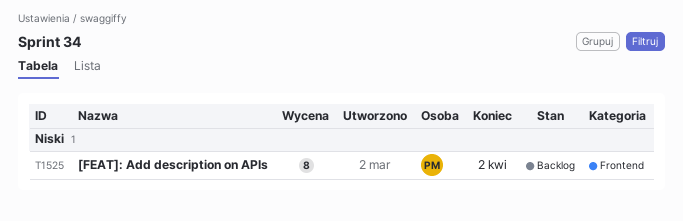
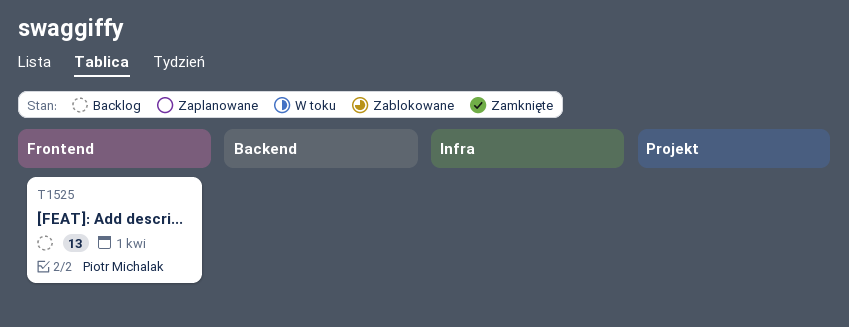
T1525, estimate: 8 -> 13
T1525, due: Apr 2 -> Apr 1

